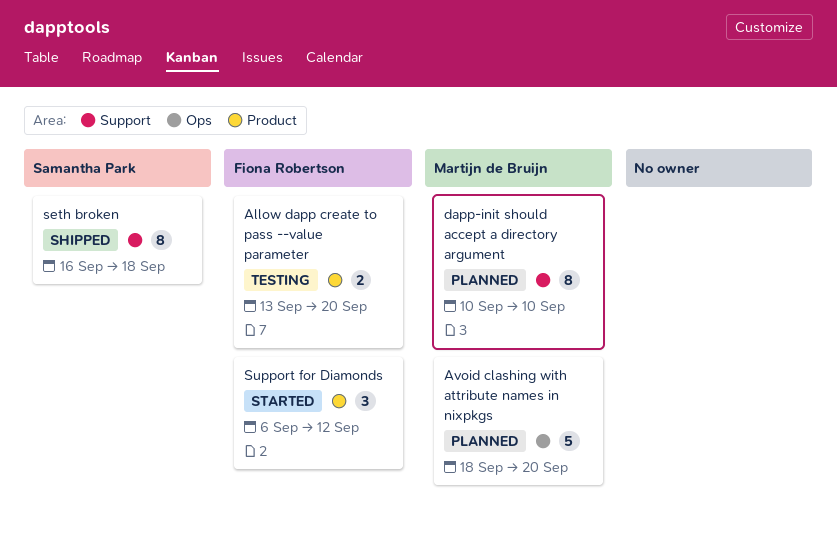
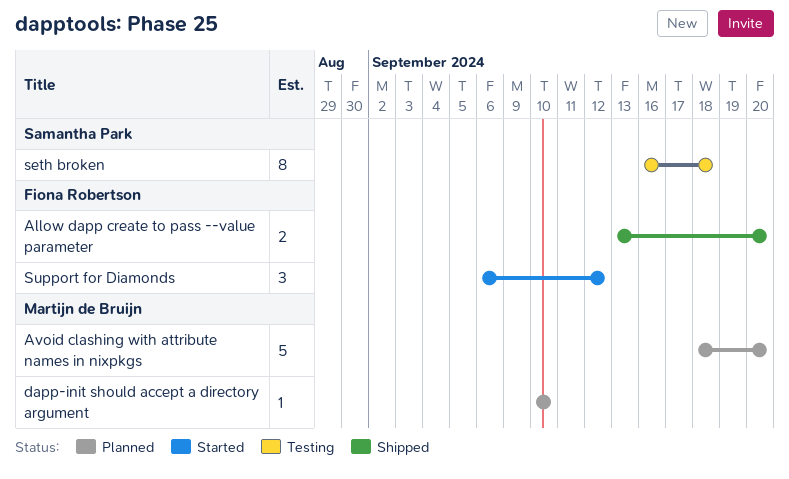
Allow dapp create to pass --value parameter, status: Testing -> Shipped
dapp-init should accept a directory argument, estimate: 8 -> 1
seth broken, status: Shipped -> Testing

